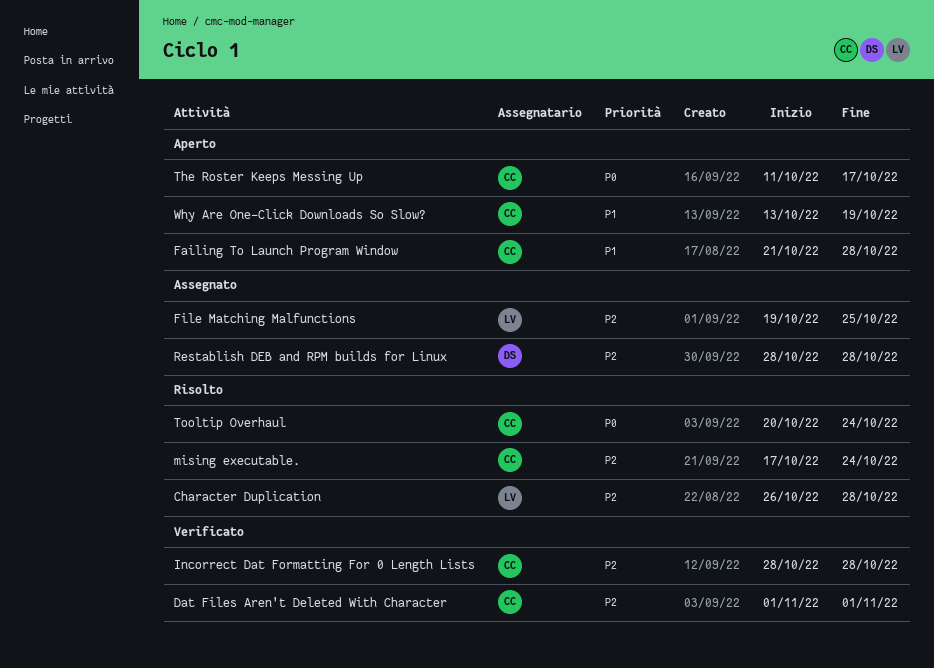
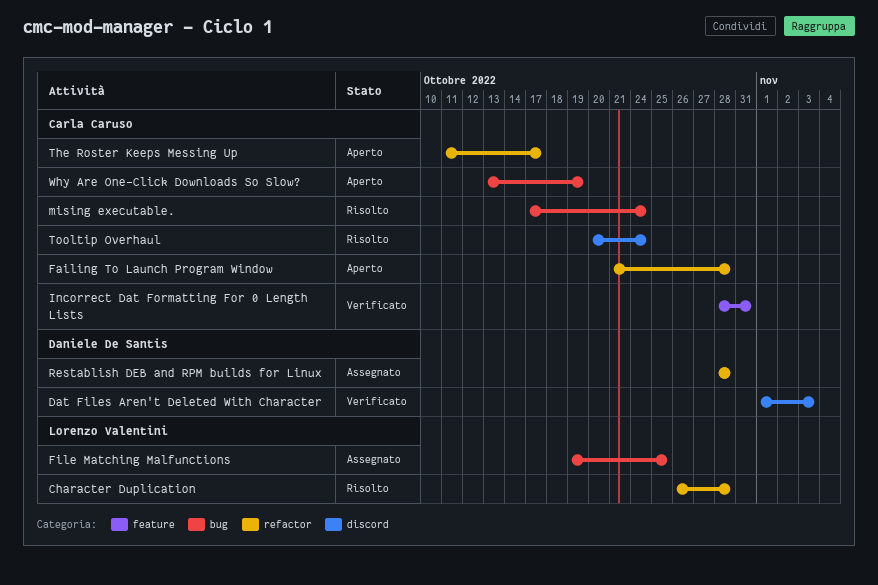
Dat Files Aren't Deleted With Character, owner: Carla Caruso -> Daniele De Santis
Dat Files Aren't Deleted With Character, due: Nov 1 -> Nov 3
Incorrect Dat Formatting For 0 Length Lists, due: Oct 28 -> Oct 31

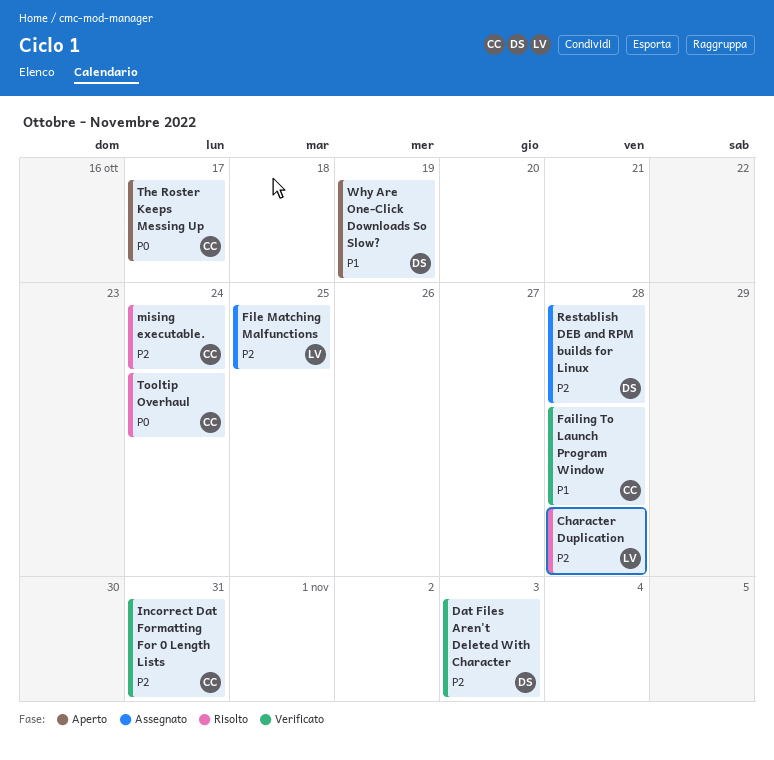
Failing To Launch Program Window, status: Aperto -> Verificato
Why Are One-Click Downloads So Slow?, owner: Carla Caruso -> Daniele De Santis

